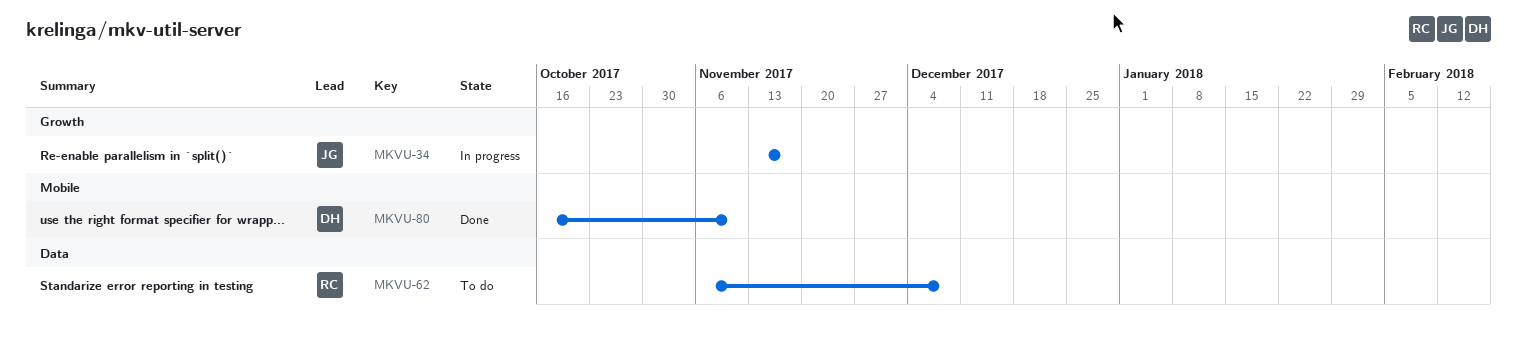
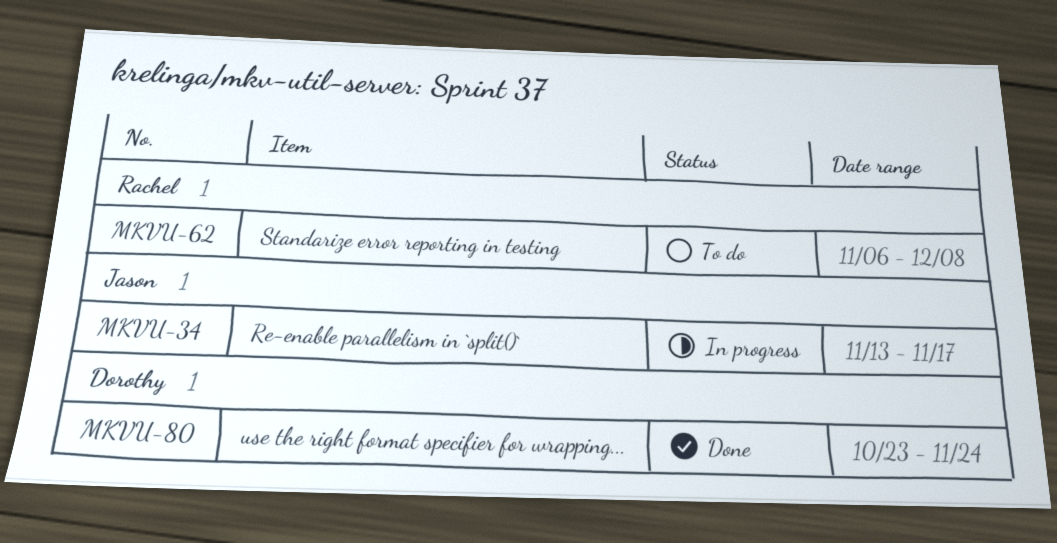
MKVU-80, start: Oct 16 -> Oct 23
MKVU-80, due: Nov 10 -> Nov 24

